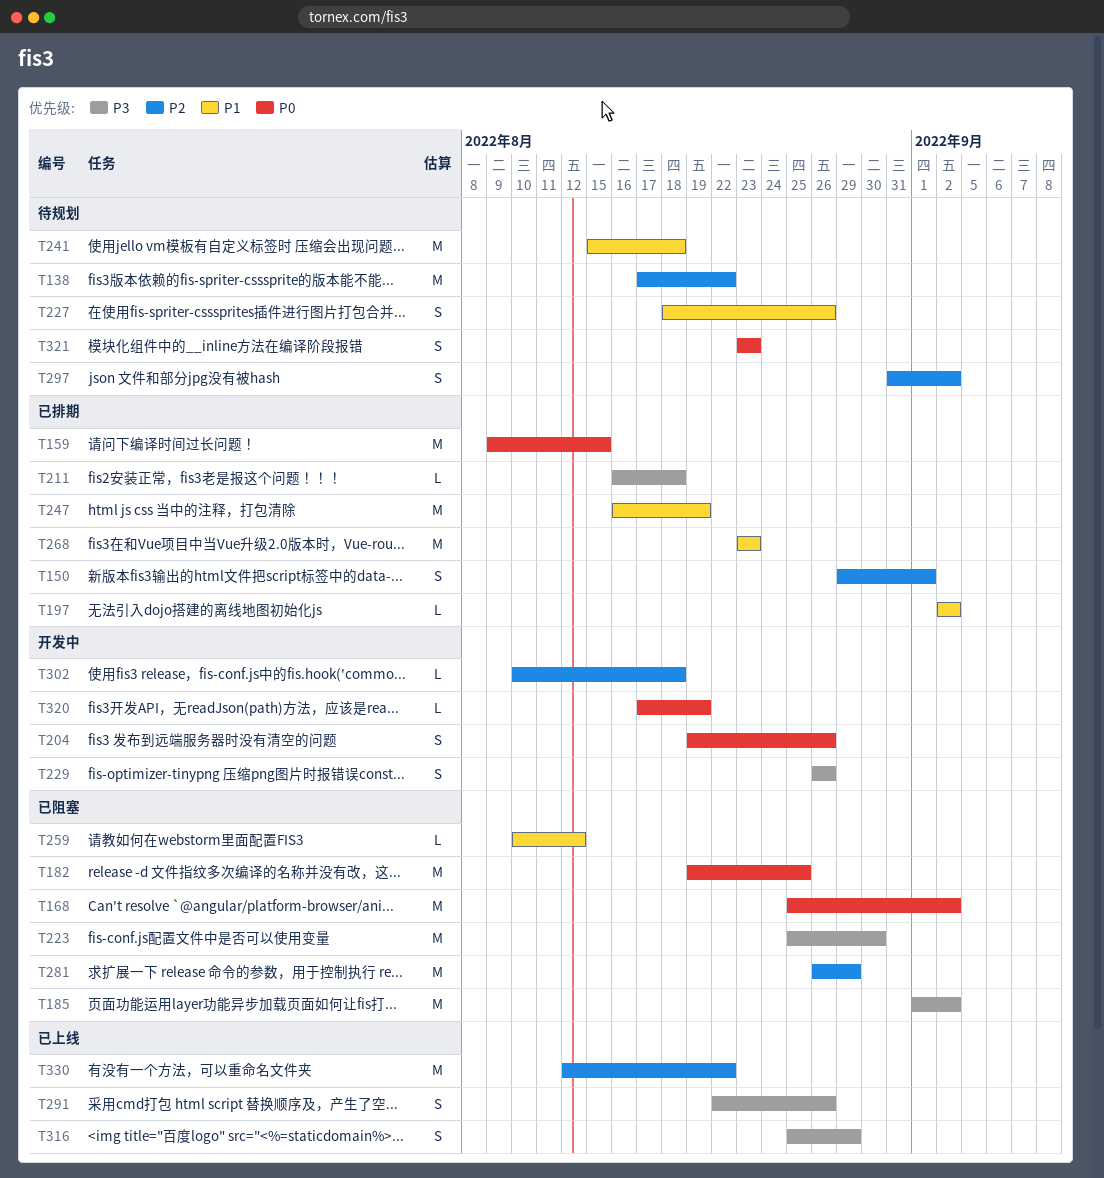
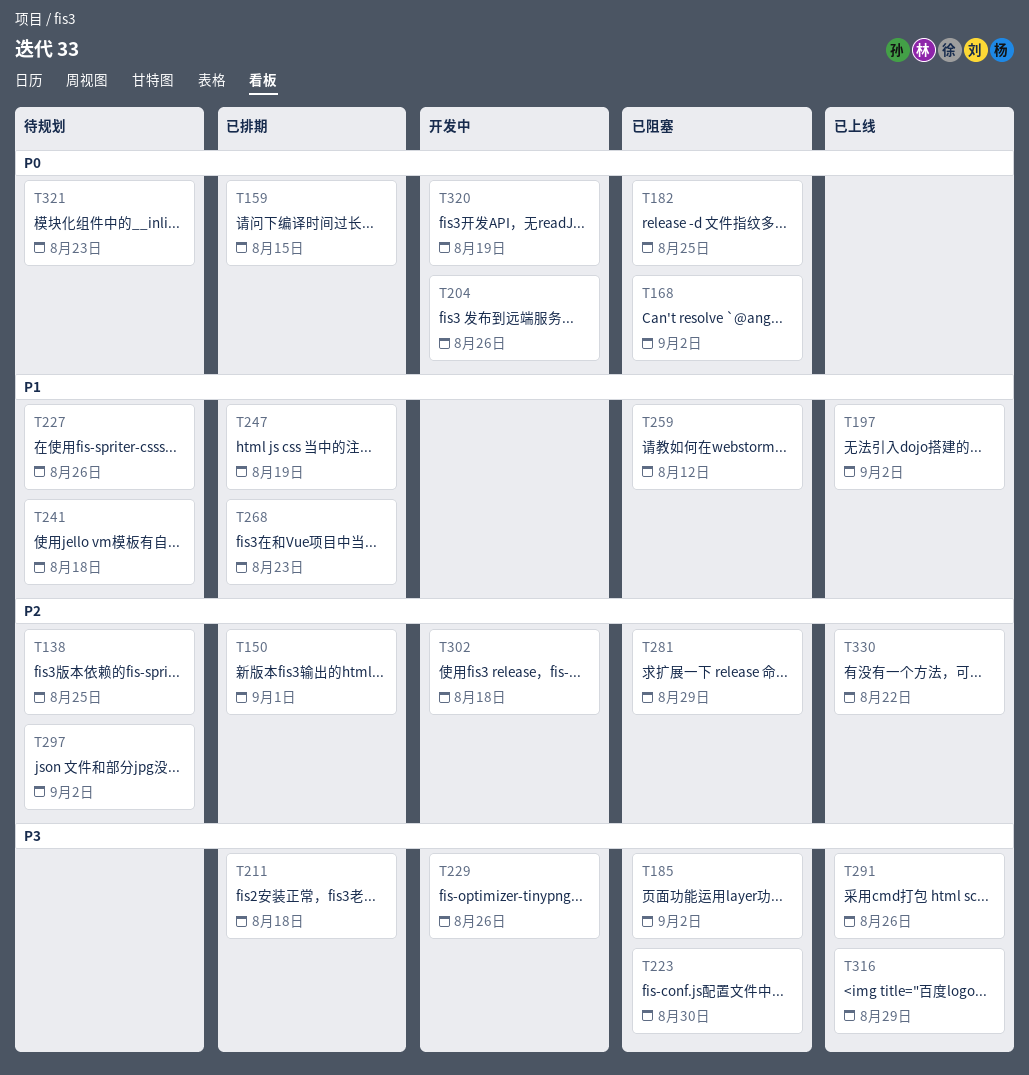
T138, due: Aug 22 -> Aug 25
T197, status: 已排期 -> 已上线

